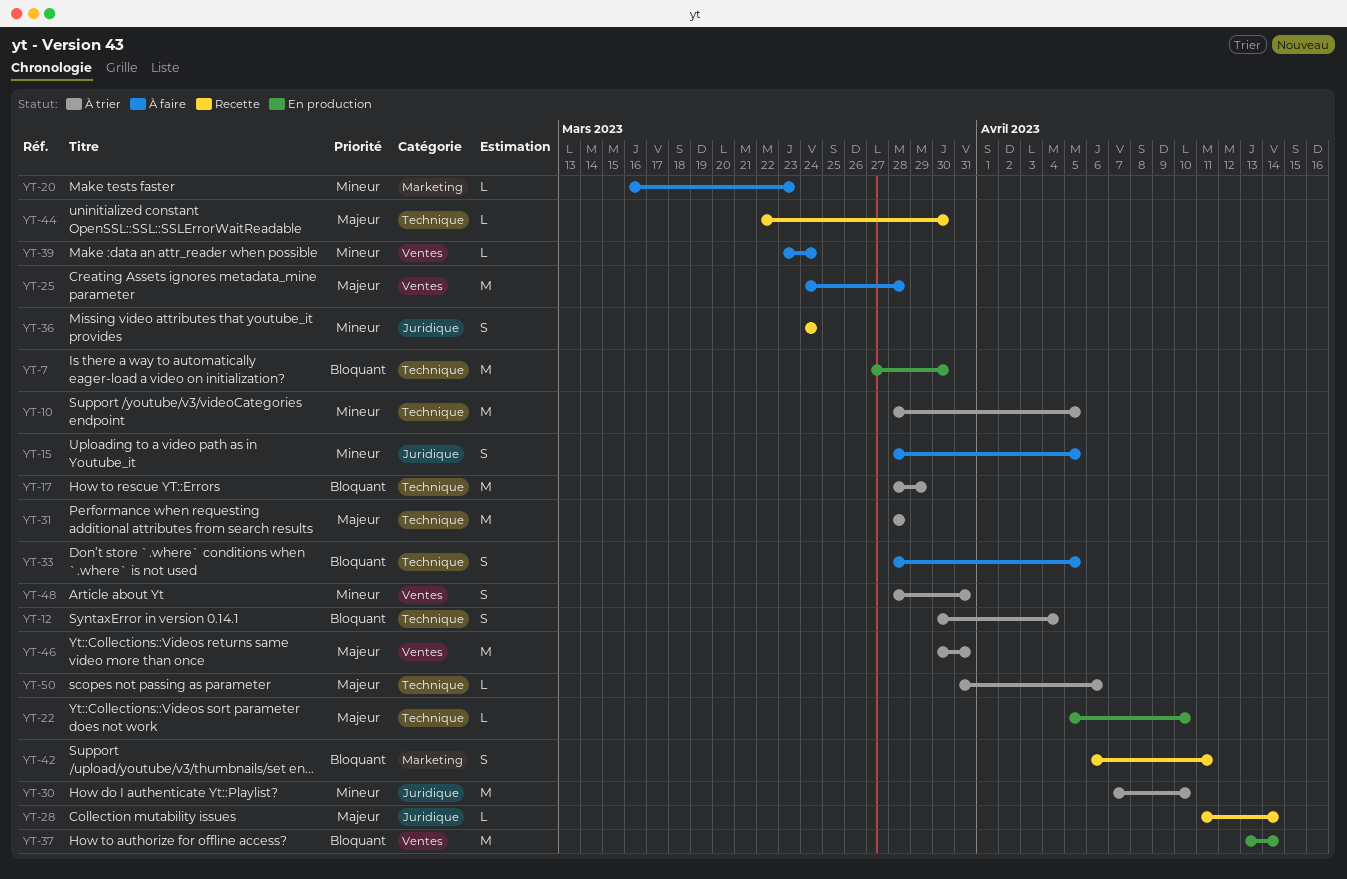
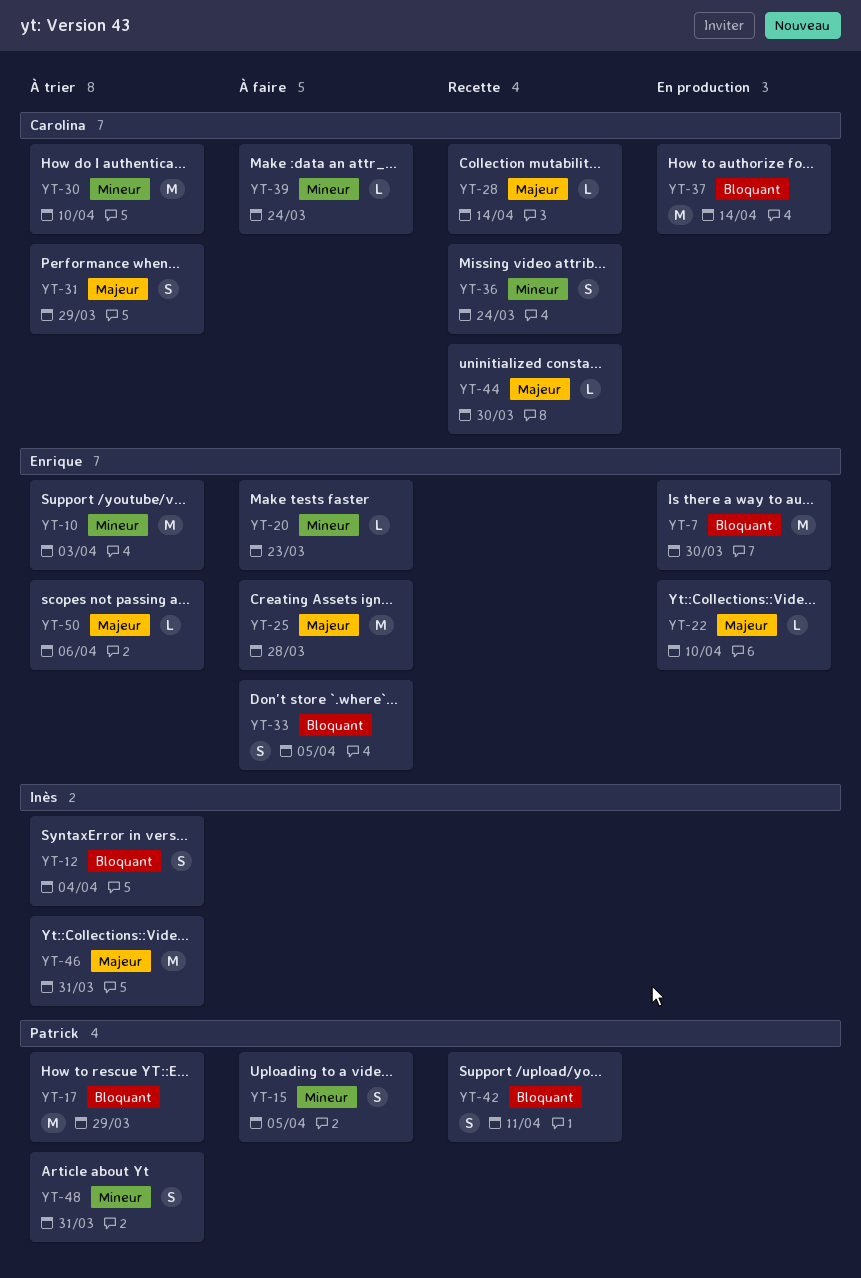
YT-10, due: Apr 5 -> Apr 3
YT-31, estimate: M -> S
YT-31, due: Mar 28 -> Mar 29

